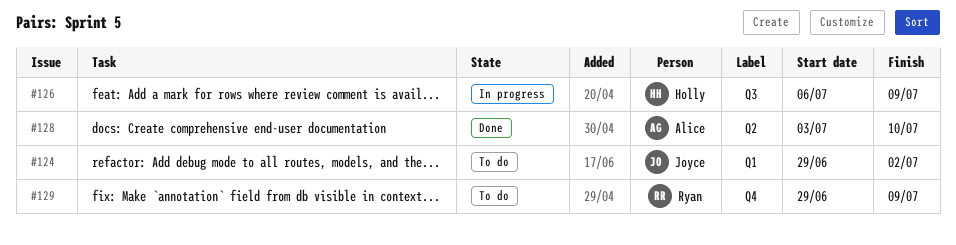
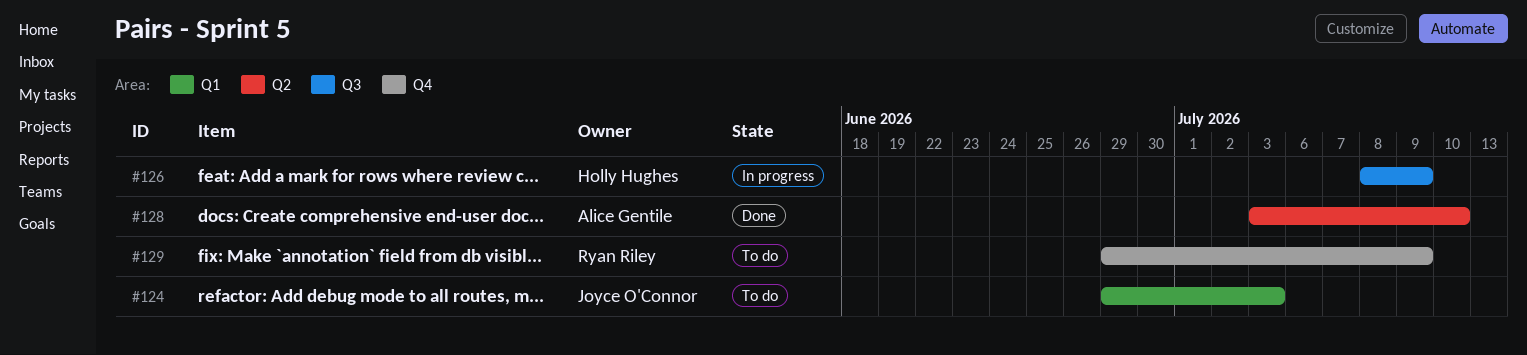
#124, due: Jul 2 -> Jul 3
#126, start: Jul 6 -> Jul 8

